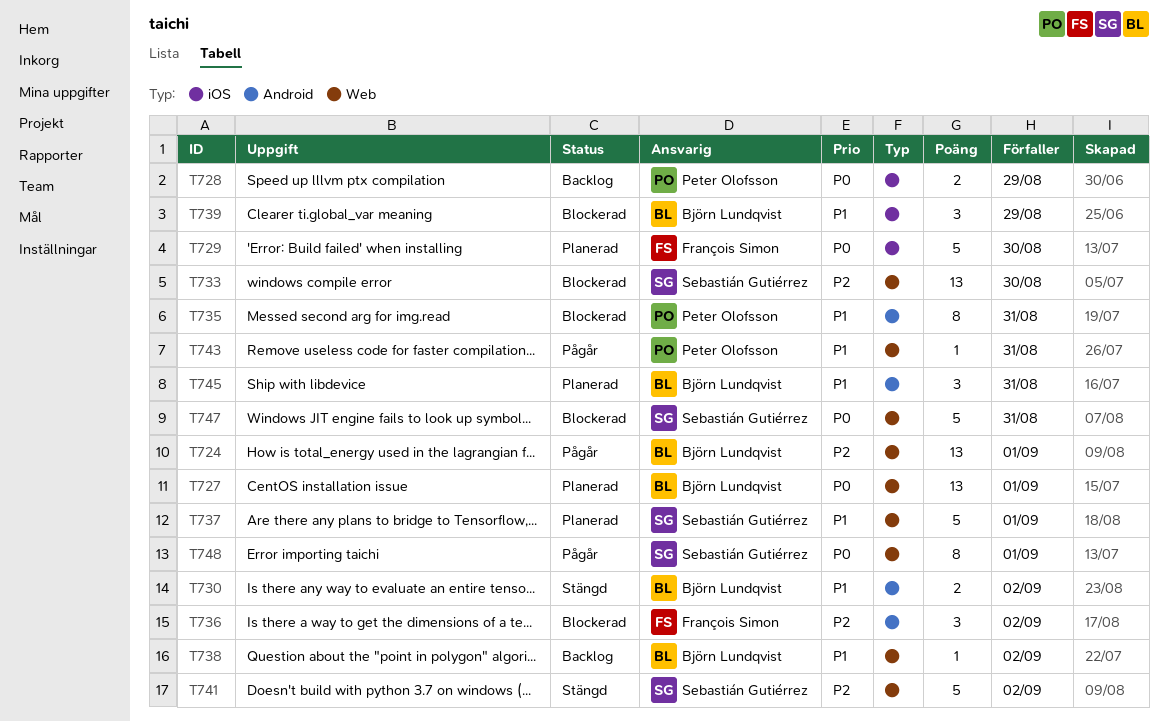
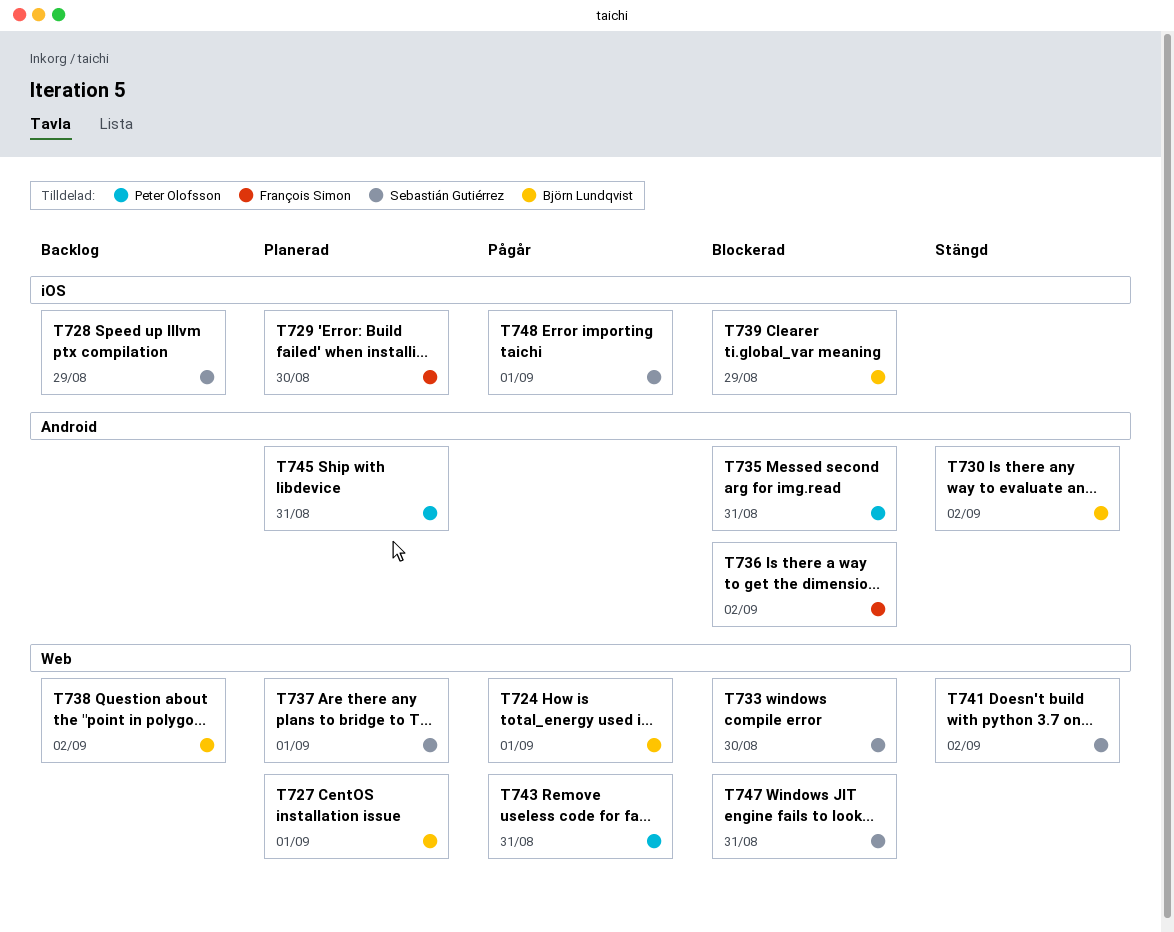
T728, owner: Peter Olofsson -> Sebastián Gutiérrez
T745, owner: Björn Lundqvist -> Peter Olofsson
T748, label: Web -> iOS

